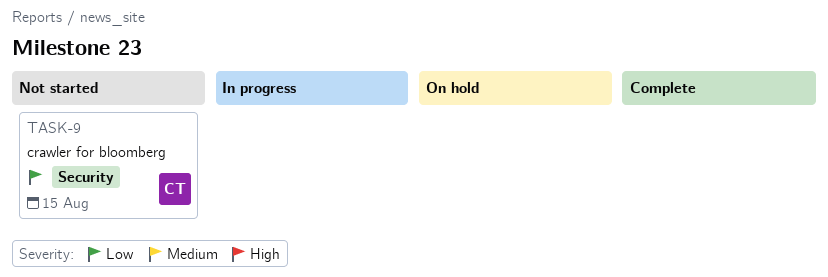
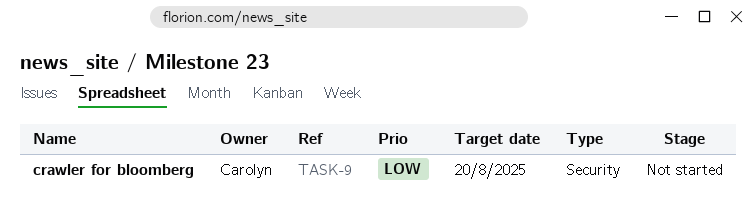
TASK-9, due: Aug 15 -> Aug 20

